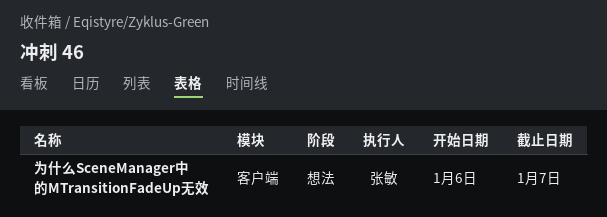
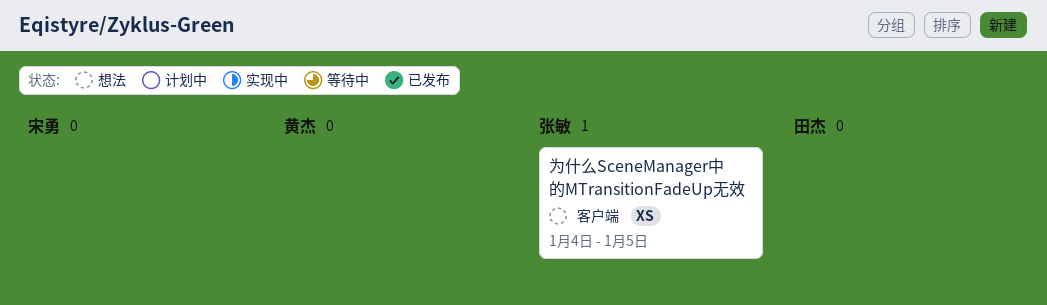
为什么SceneManager中的MTransitionFadeUp无效, start: Jan 6 -> Jan 4
为什么SceneManager中的MTransitionFadeUp无效, due: Jan 7 -> Jan 5

